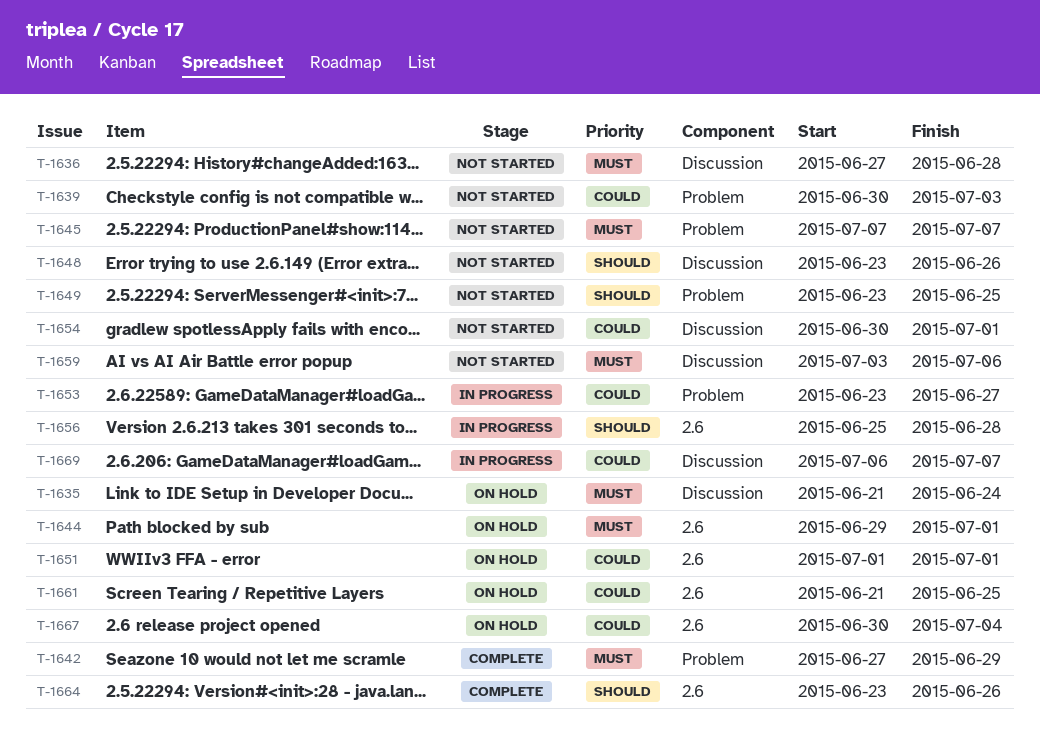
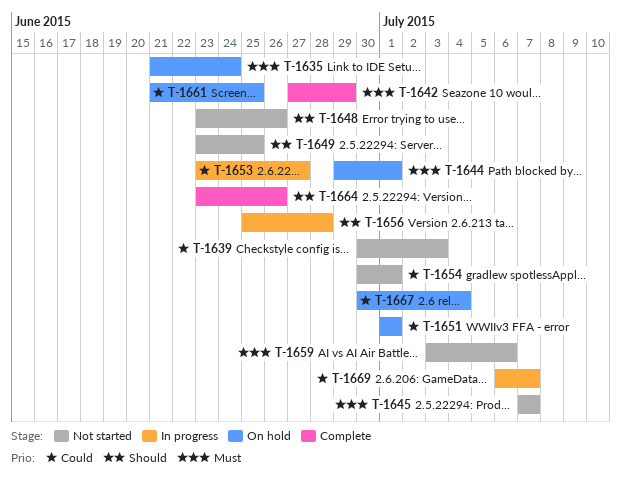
T-1636: present -> none

